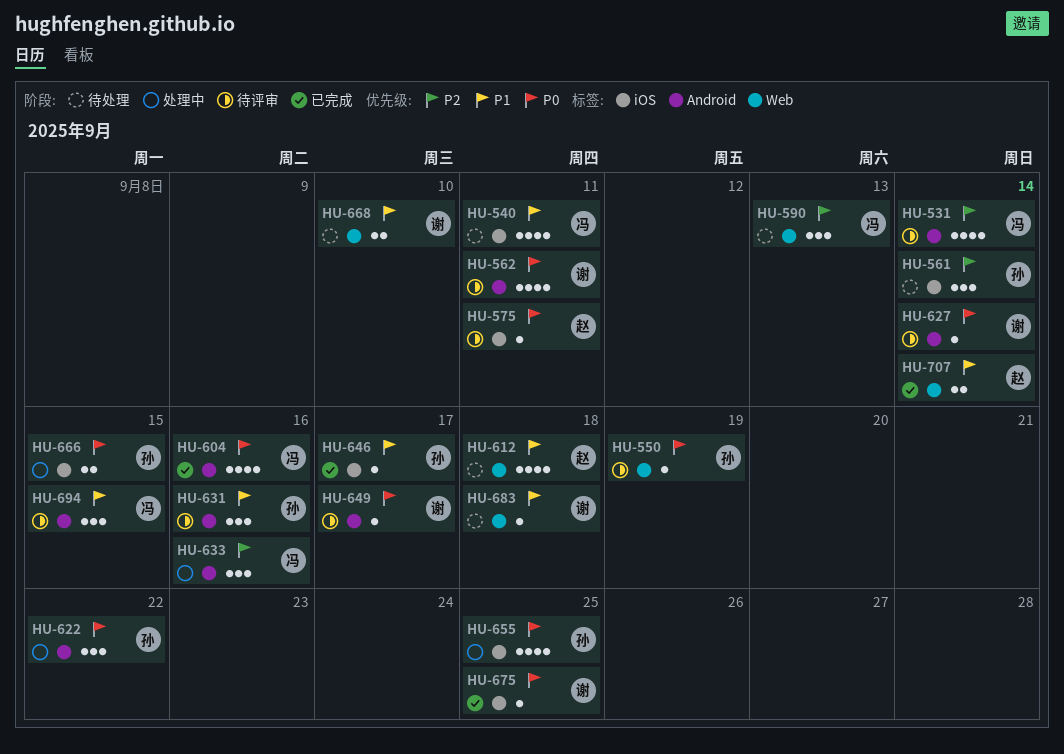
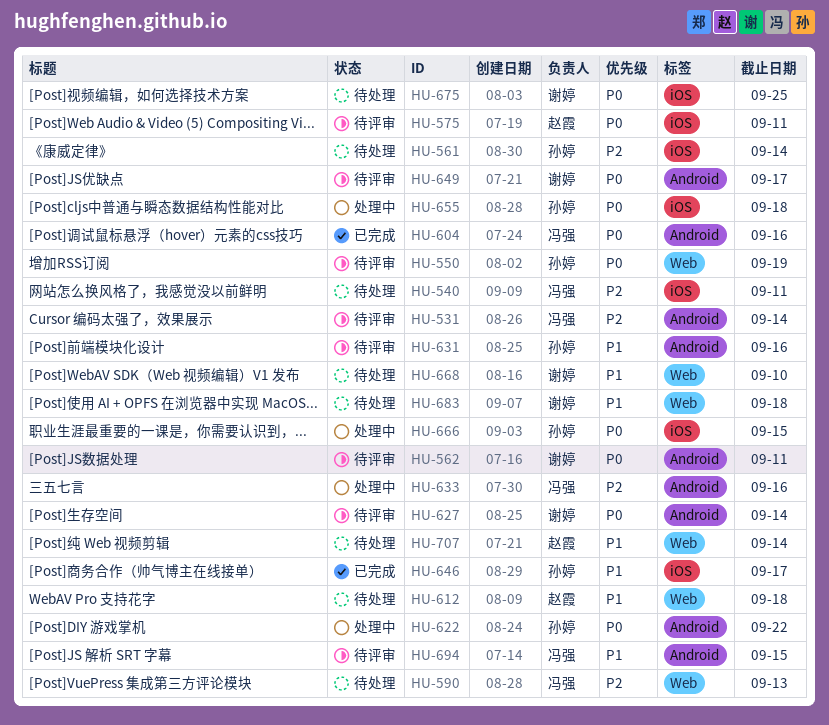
HU-540, priority: P1 -> P2
HU-655, due: Sep 25 -> Sep 18
HU-675, status: 已完成 -> 待处理
HU-707, status: 已完成 -> 待处理

